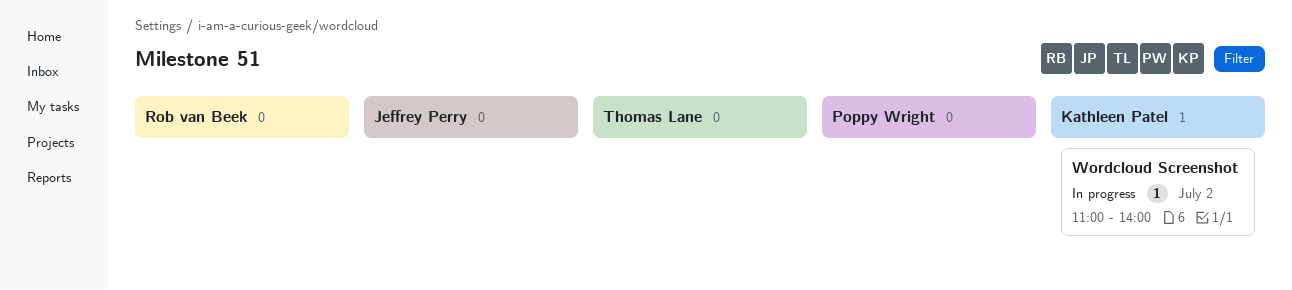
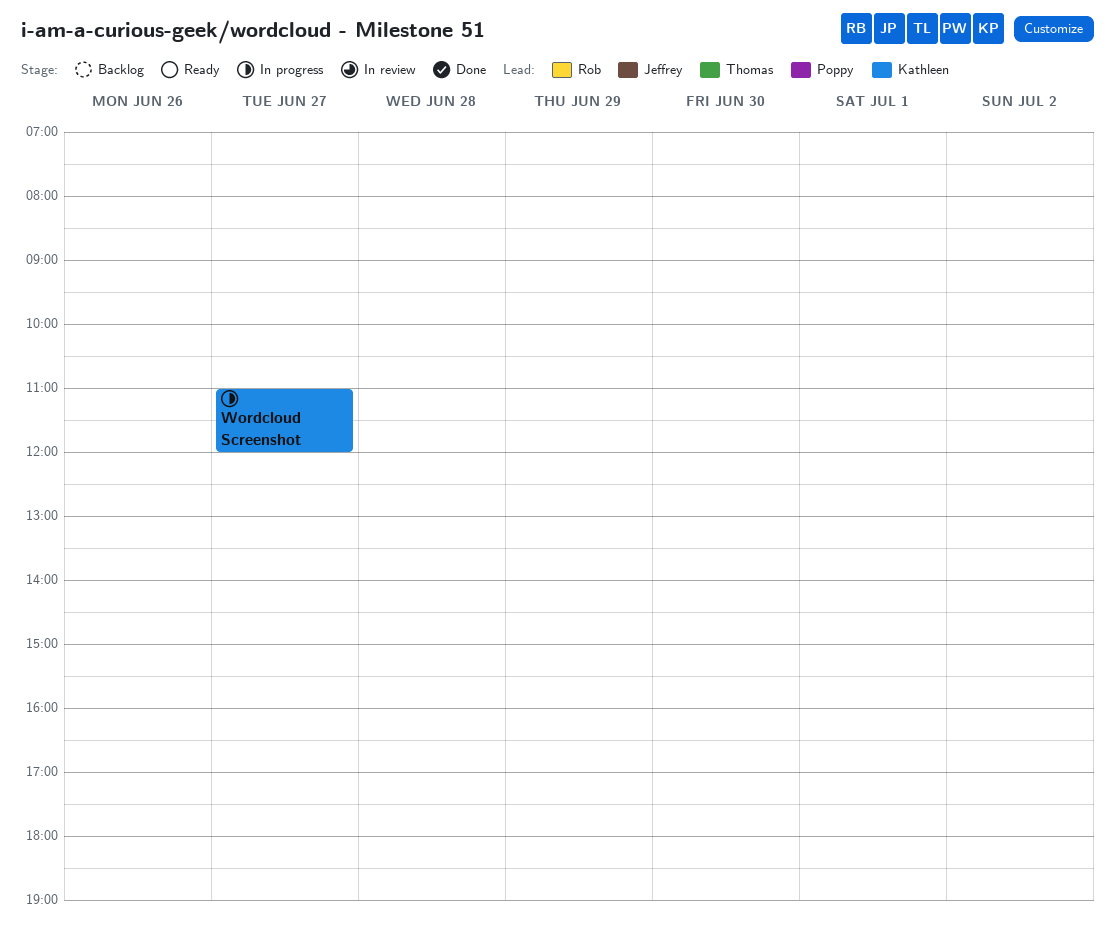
Wordcloud Screenshot, day: Jul 2 -> Jun 27
Wordcloud Screenshot, ends: 14:00 -> 12:00

